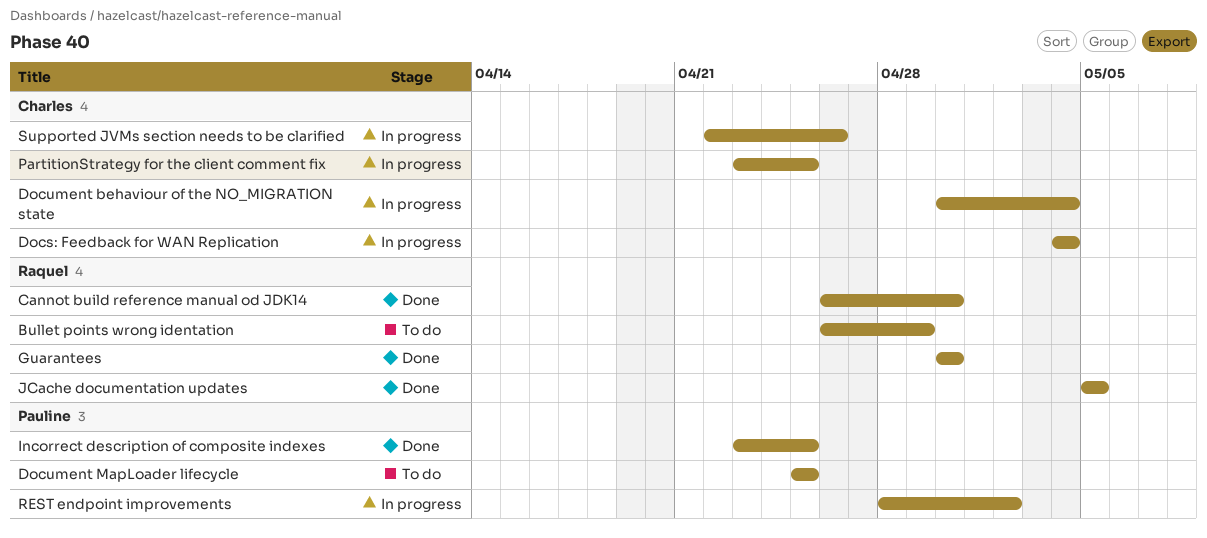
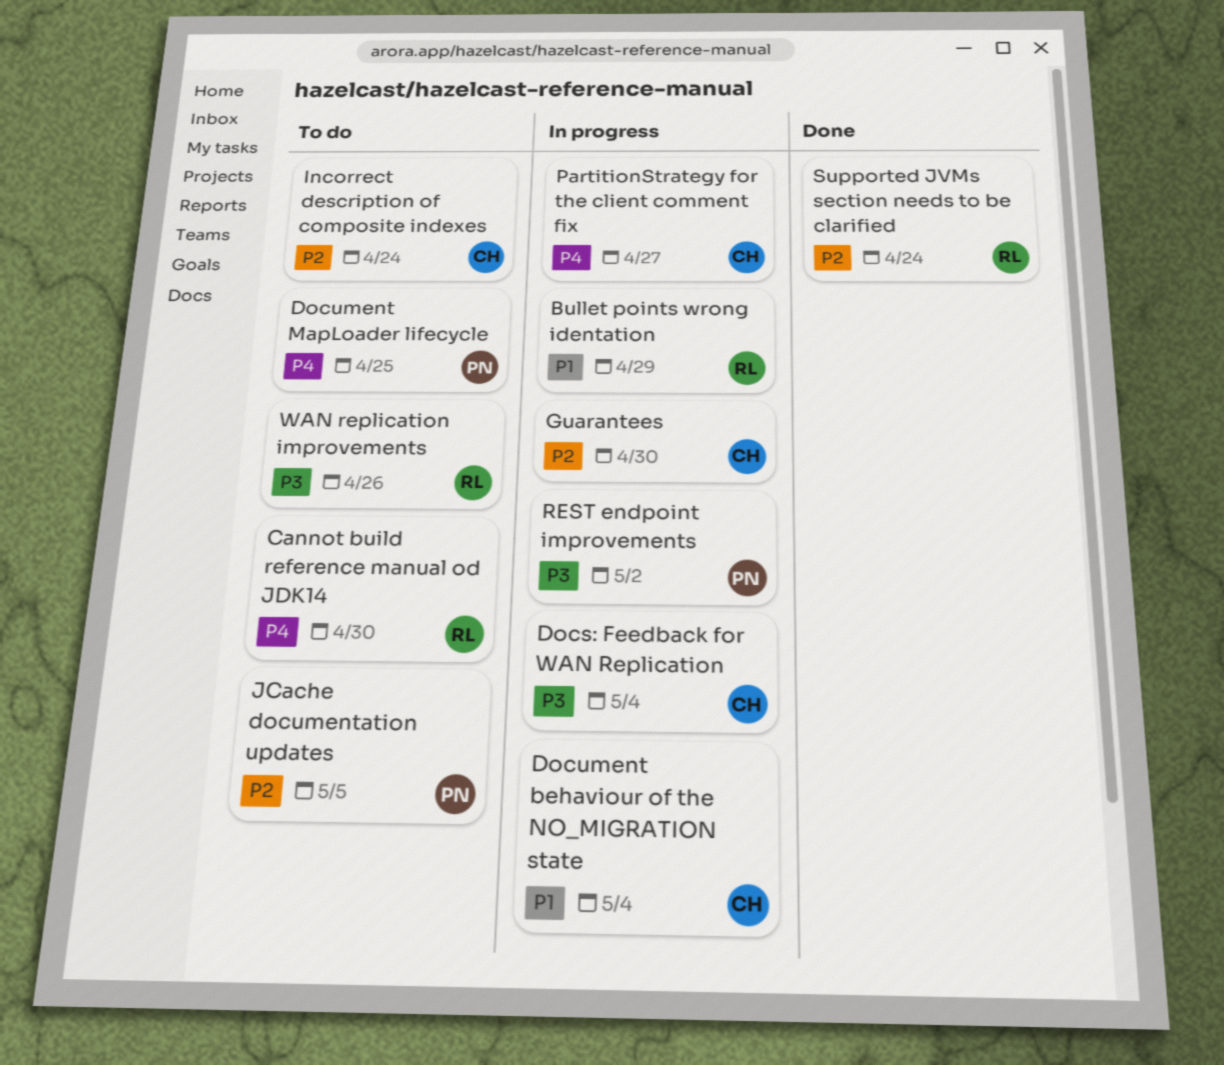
Bullet points wrong identation, status: To do -> In progress
Cannot build reference manual od JDK14, status: Done -> To do
Guarantees, status: Done -> In progress
Guarantees, owner: Raquel -> Charles
Incorrect description of composite indexes, status: Done -> To do
Incorrect description of composite indexes, owner: Pauline -> Charles
Incorrect description of composite indexes, due: Apr 25 -> Apr 24
JCache documentation updates, status: Done -> To do
JCache documentation updates, owner: Raquel -> Pauline
PartitionStrategy for the client comment fix, due: Apr 25 -> Apr 27
Supported JVMs section needs to be clarified, status: In progress -> Done
Supported JVMs section needs to be clarified, owner: Charles -> Raquel
Supported JVMs section needs to be clarified, due: Apr 26 -> Apr 24
WAN replication improvements: none -> present

